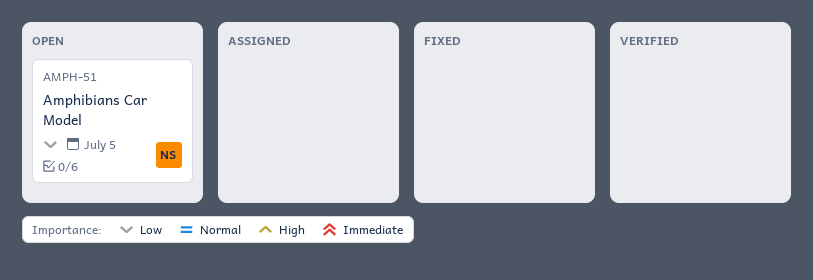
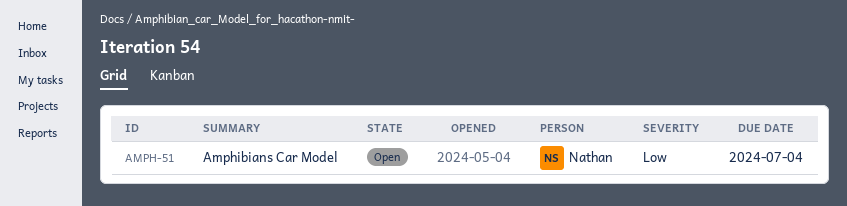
AMPH-51, due: Jul 5 -> Jul 4

